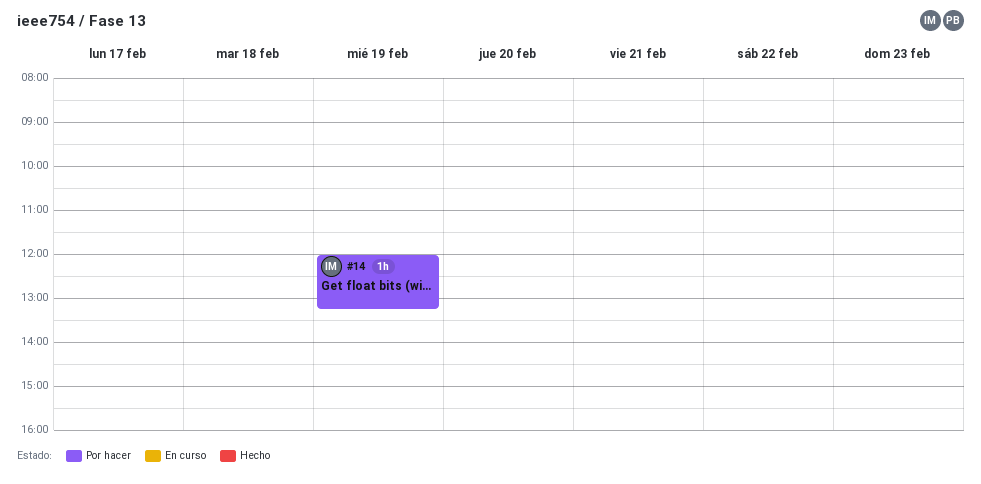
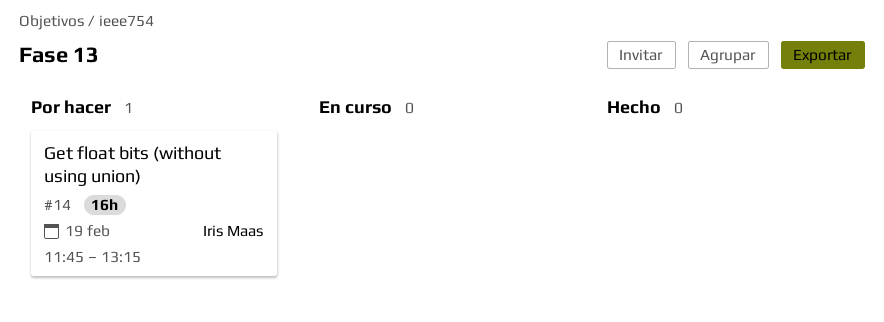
#14, estimate: 1h -> 16h
#14, begins: 12:00 -> 11:45

